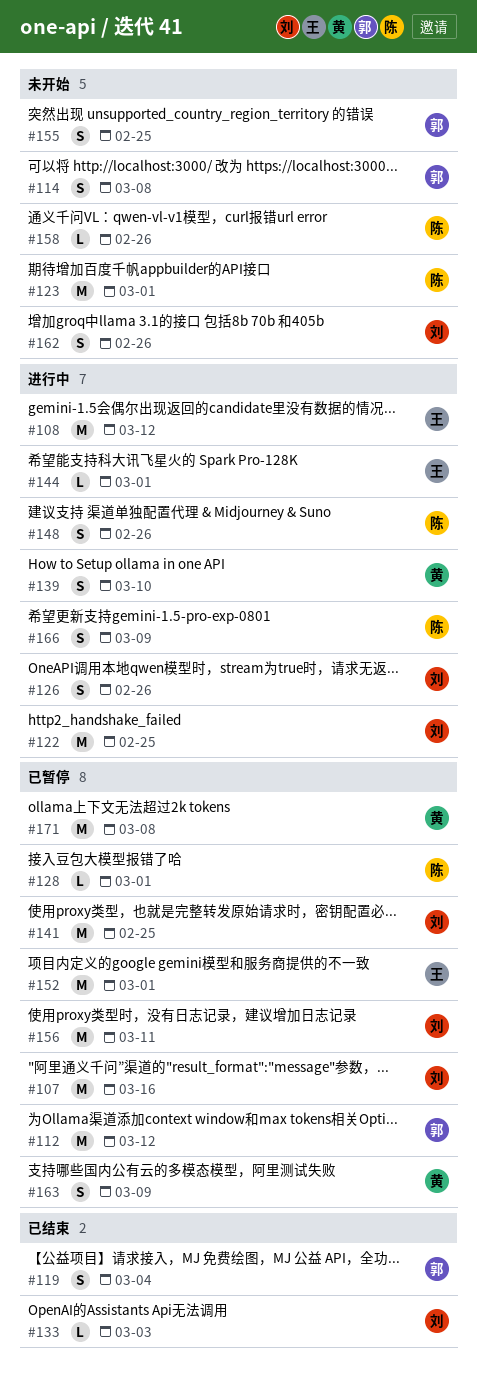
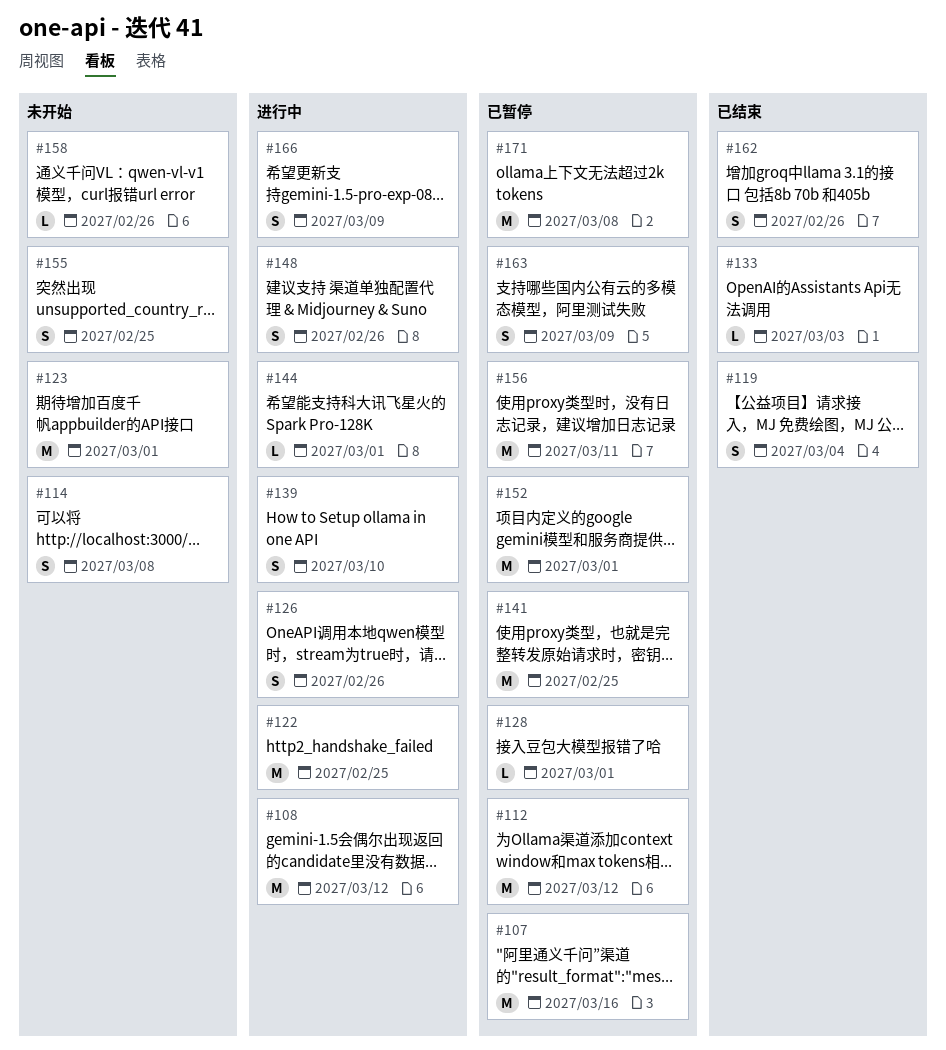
#162, status: 未开始 -> 已结束

